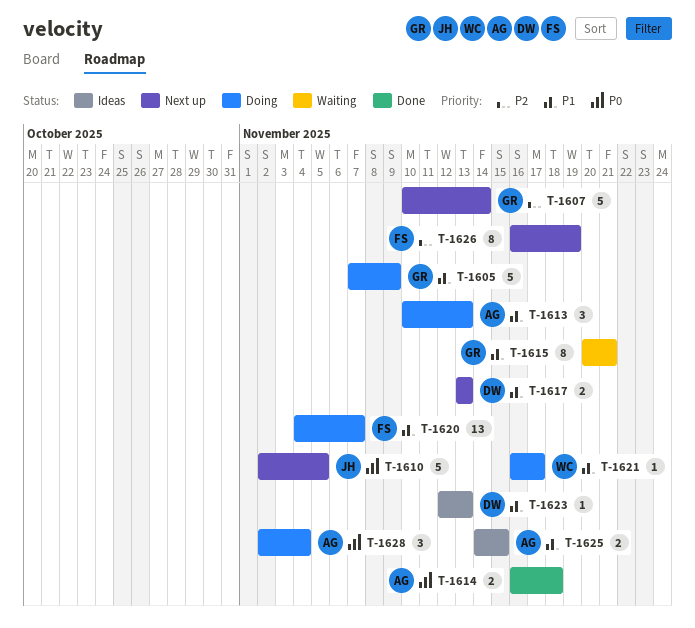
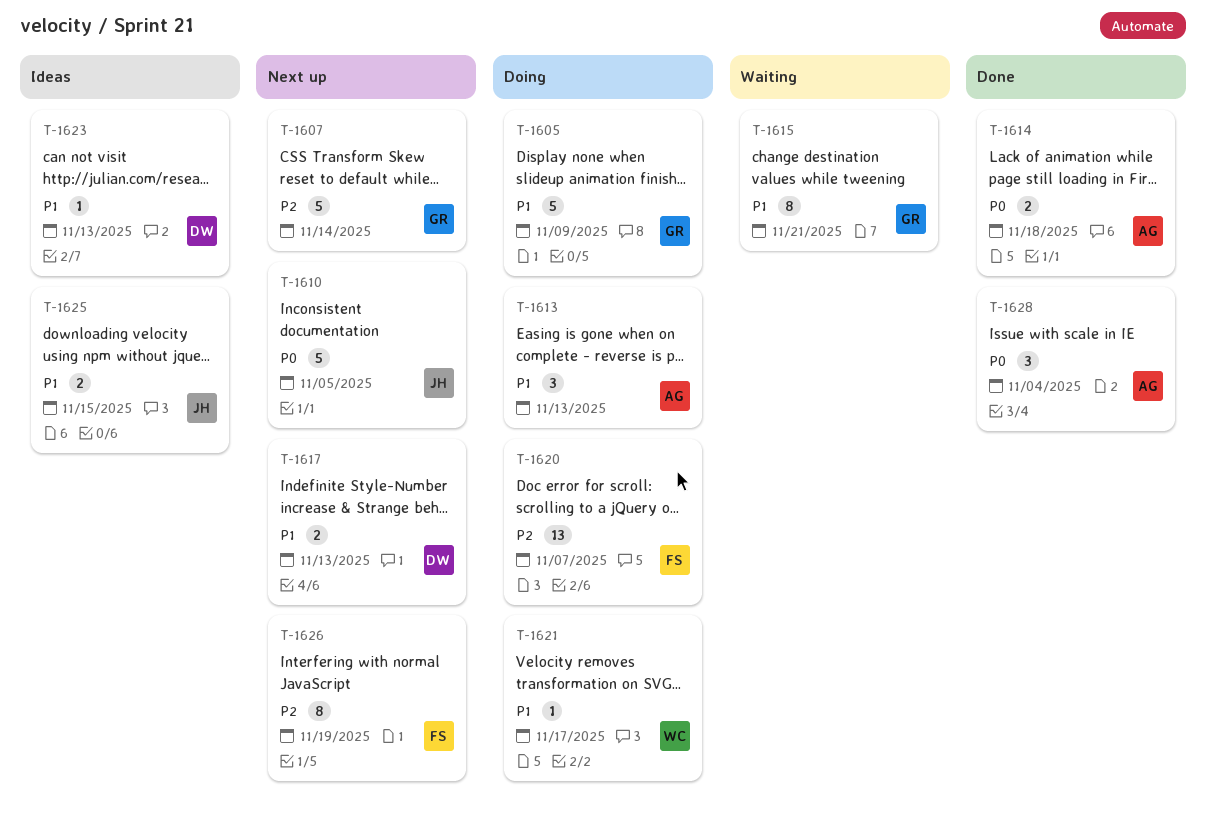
T-1620, priority: P1 -> P2
T-1625, owner: AG -> JH
T-1628, status: Doing -> Done

